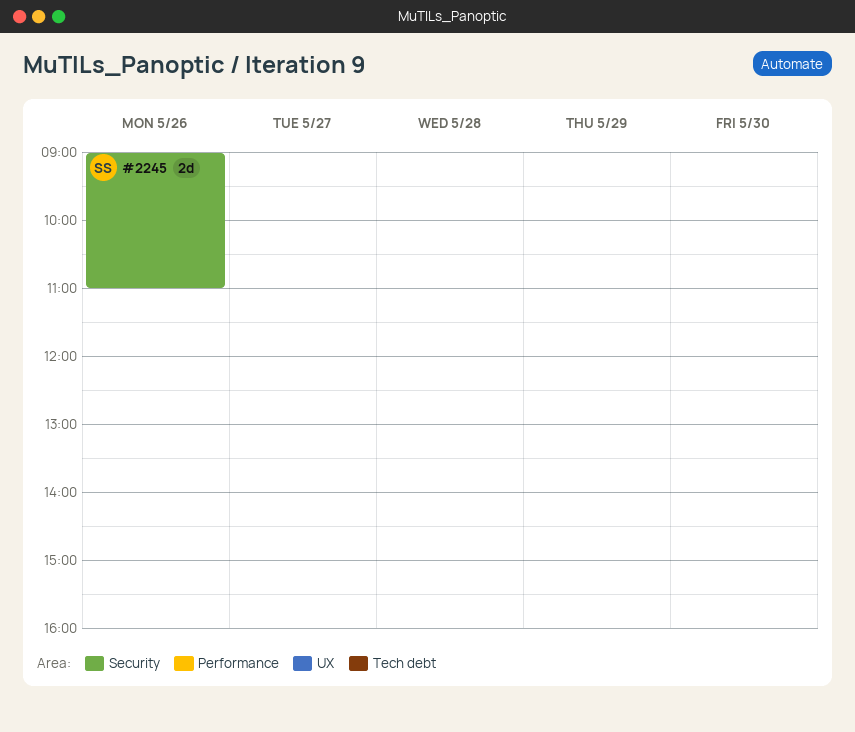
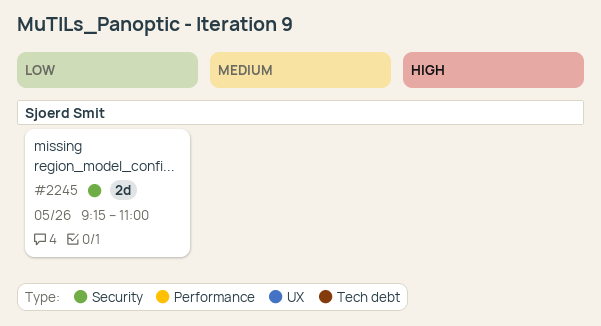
#2245, begins: 09:00 -> 09:15

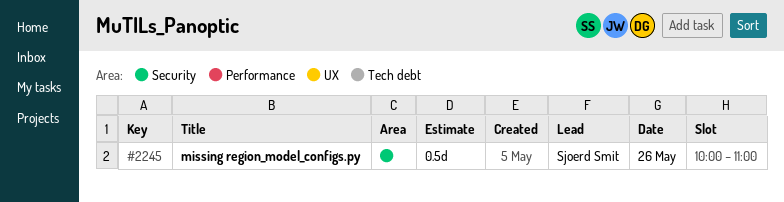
#2245, estimate: 2d -> 0.5d
#2245, begins: 09:15 -> 10:00

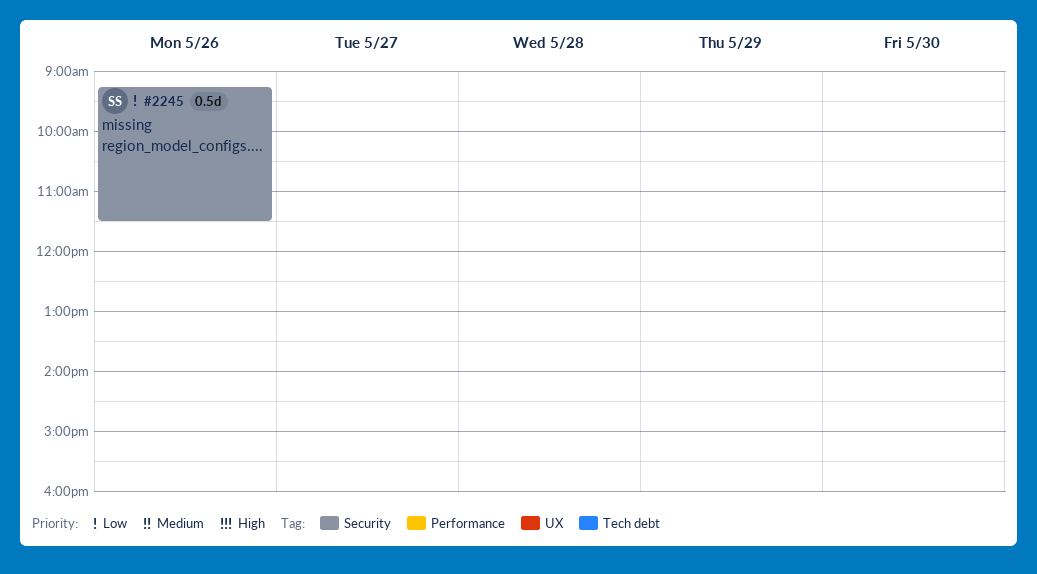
#2245, begins: 10:00 -> 09:15
#2245, ends: 11:00 -> 11:30

